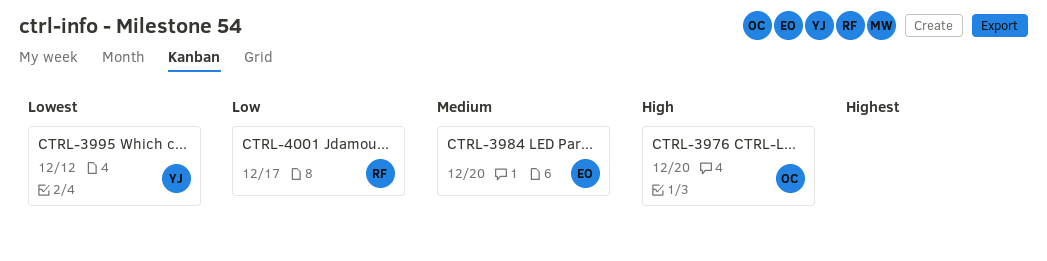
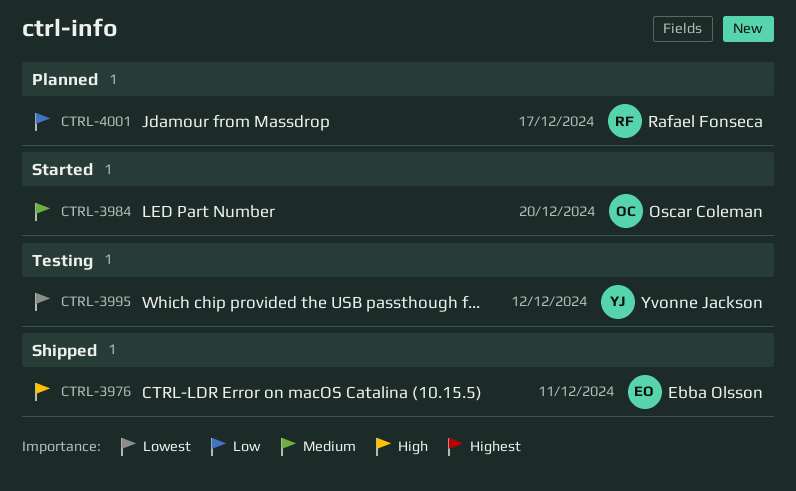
CTRL-3976, owner: Oscar Coleman -> Ebba Olsson
CTRL-3976, due: Dec 20 -> Dec 11
CTRL-3984, owner: Ebba Olsson -> Oscar Coleman

